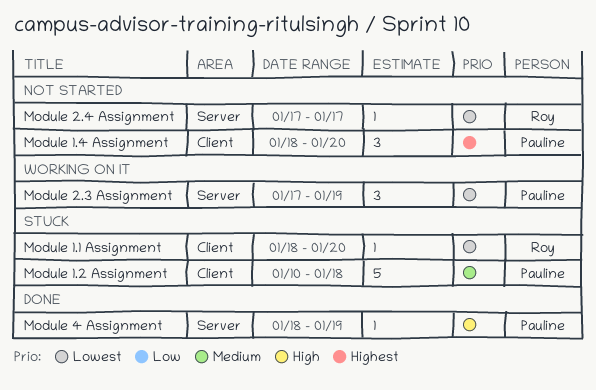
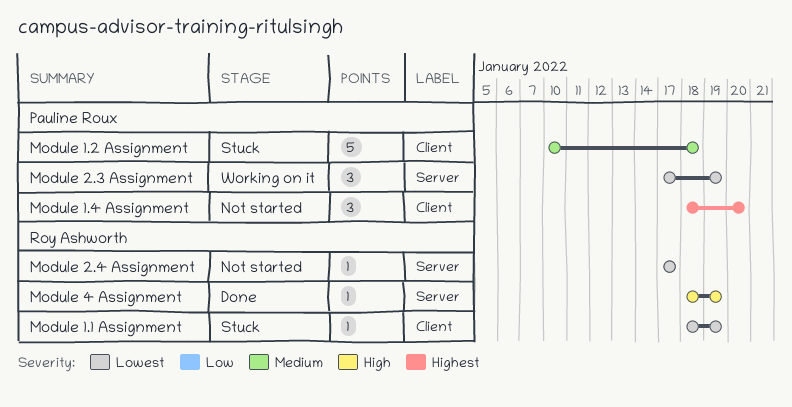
Module 1.1 Assignment, due: Jan 20 -> Jan 19
Module 4 Assignment, owner: Pauline Roux -> Roy Ashworth

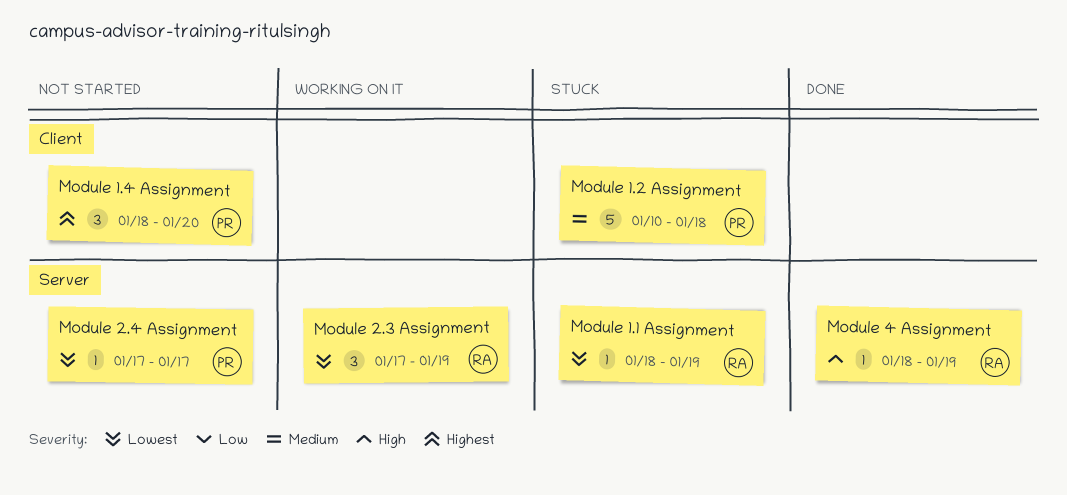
Module 1.1 Assignment, label: Client -> Server
Module 2.3 Assignment, owner: Pauline Roux -> Roy Ashworth
Module 2.4 Assignment, owner: Roy Ashworth -> Pauline Roux

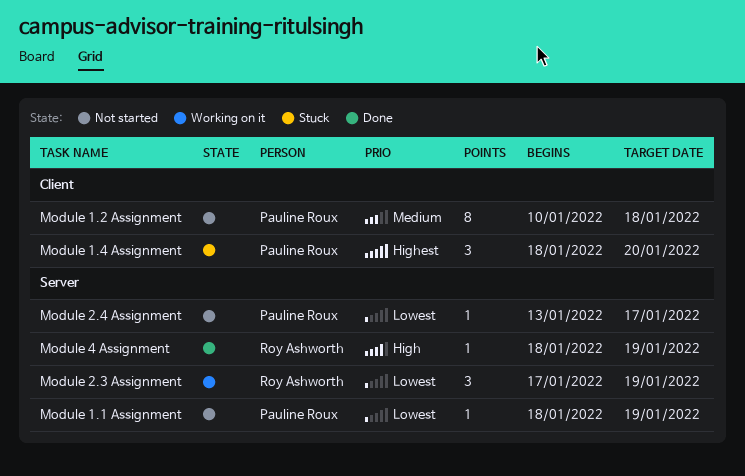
Module 1.1 Assignment, status: Stuck -> Not started
Module 1.1 Assignment, owner: Roy Ashworth -> Pauline Roux
Module 1.2 Assignment, status: Stuck -> Not started
Module 1.2 Assignment, estimate: 5 -> 8
Module 1.4 Assignment, status: Not started -> Stuck
Module 2.4 Assignment, start: Jan 17 -> Jan 13

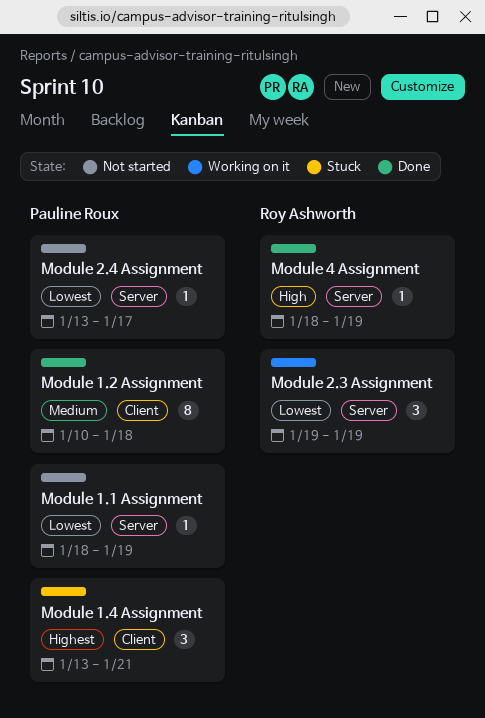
Module 1.2 Assignment, status: Not started -> Done
Module 1.4 Assignment, start: Jan 18 -> Jan 13
Module 1.4 Assignment, due: Jan 20 -> Jan 21
Module 2.3 Assignment, start: Jan 17 -> Jan 19

